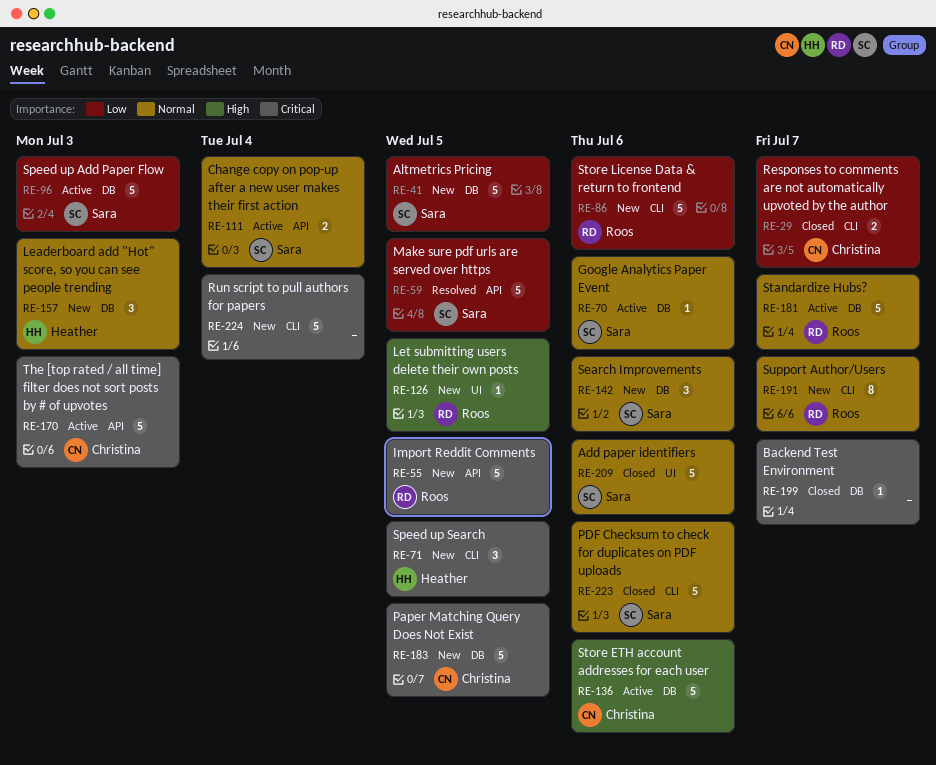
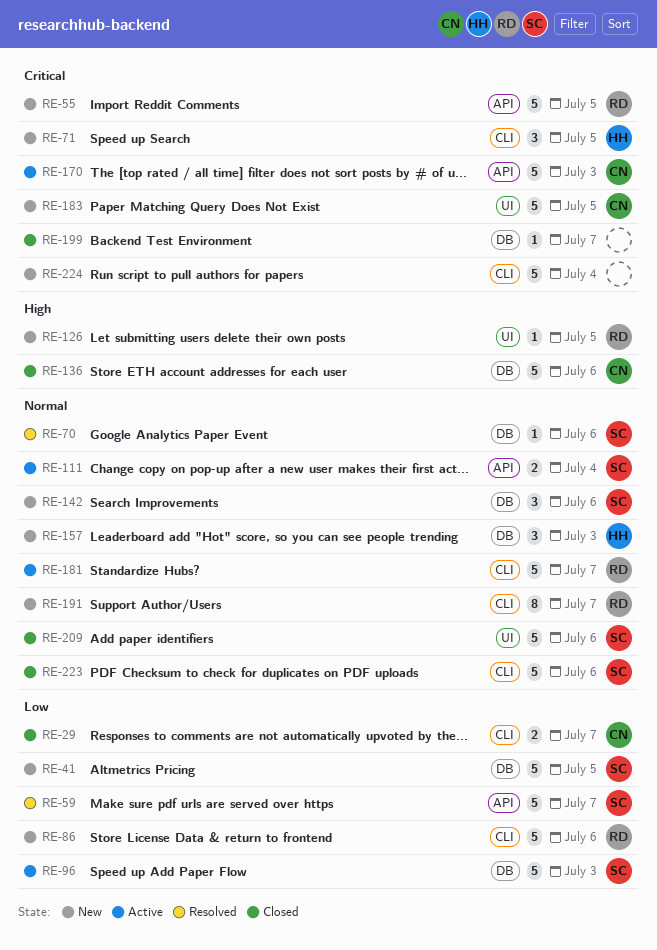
RE-59, due: Jul 5 -> Jul 7
RE-70, status: Active -> Resolved
RE-136, status: Active -> Closed
RE-181, label: DB -> CLI
RE-183, label: DB -> UI

